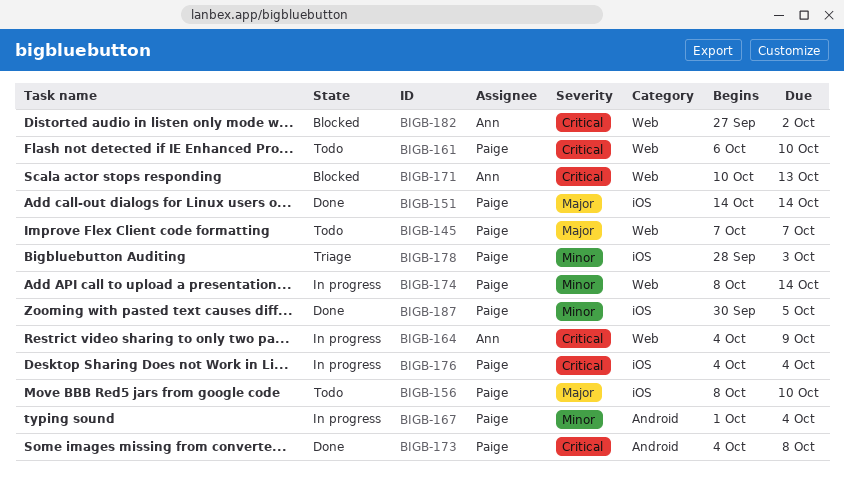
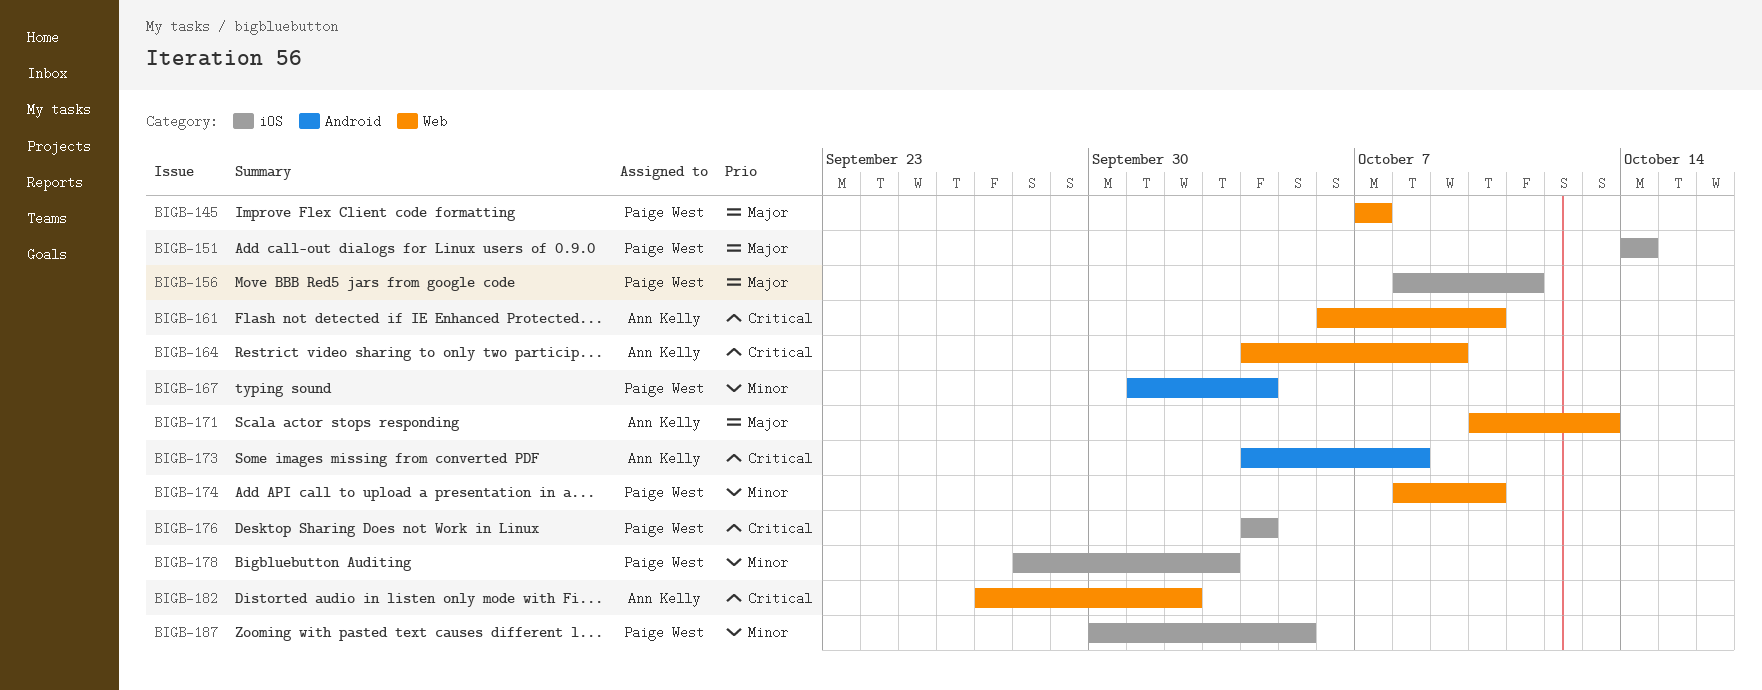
BIGB-156, due: Oct 10 -> Oct 11
BIGB-161, owner: Paige West -> Ann Kelly
BIGB-171, priority: Critical -> Major
BIGB-173, owner: Paige West -> Ann Kelly
BIGB-174, due: Oct 14 -> Oct 10

